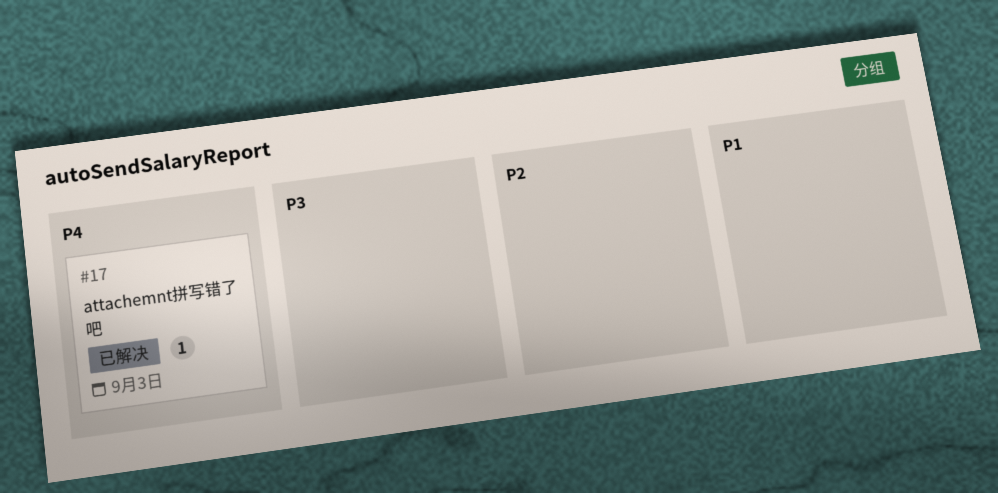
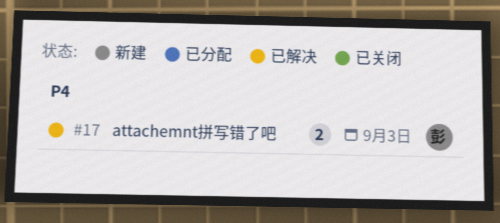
#17, estimate: 1 -> 2

